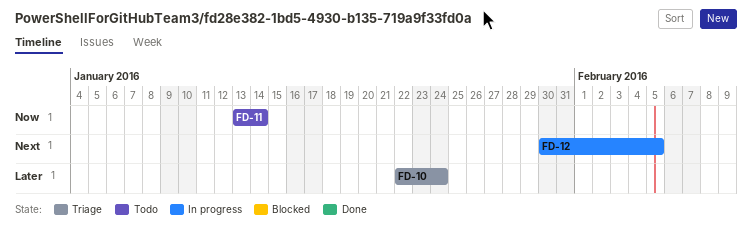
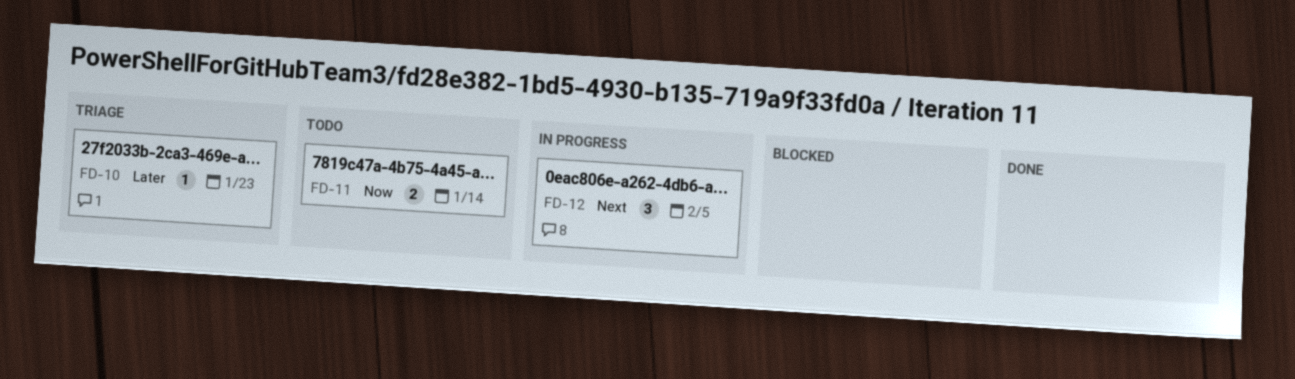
FD-10, due: Jan 24 -> Jan 23

